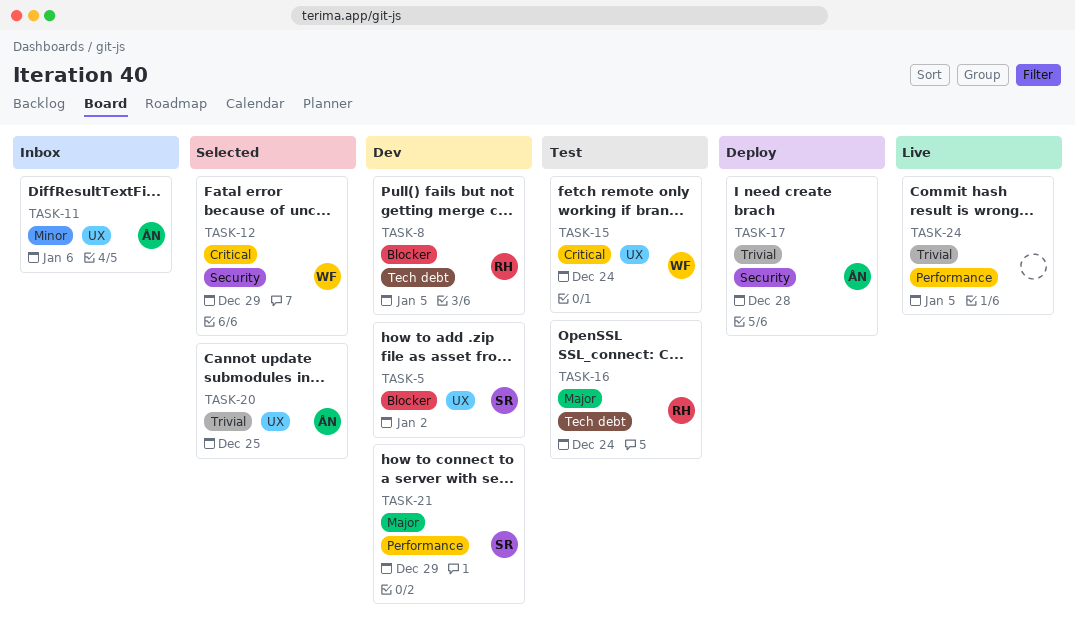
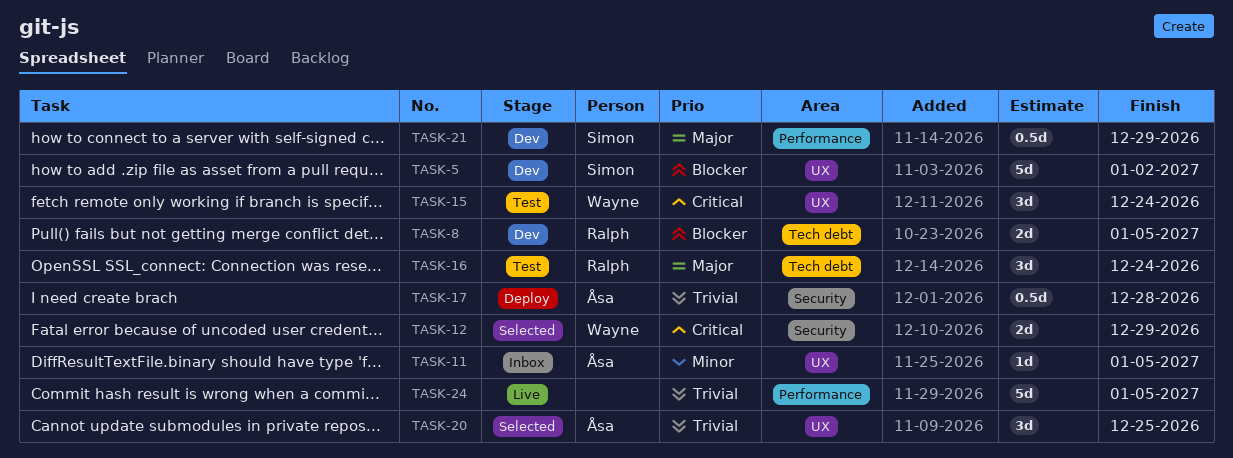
TASK-11, due: Jan 6 -> Jan 5

